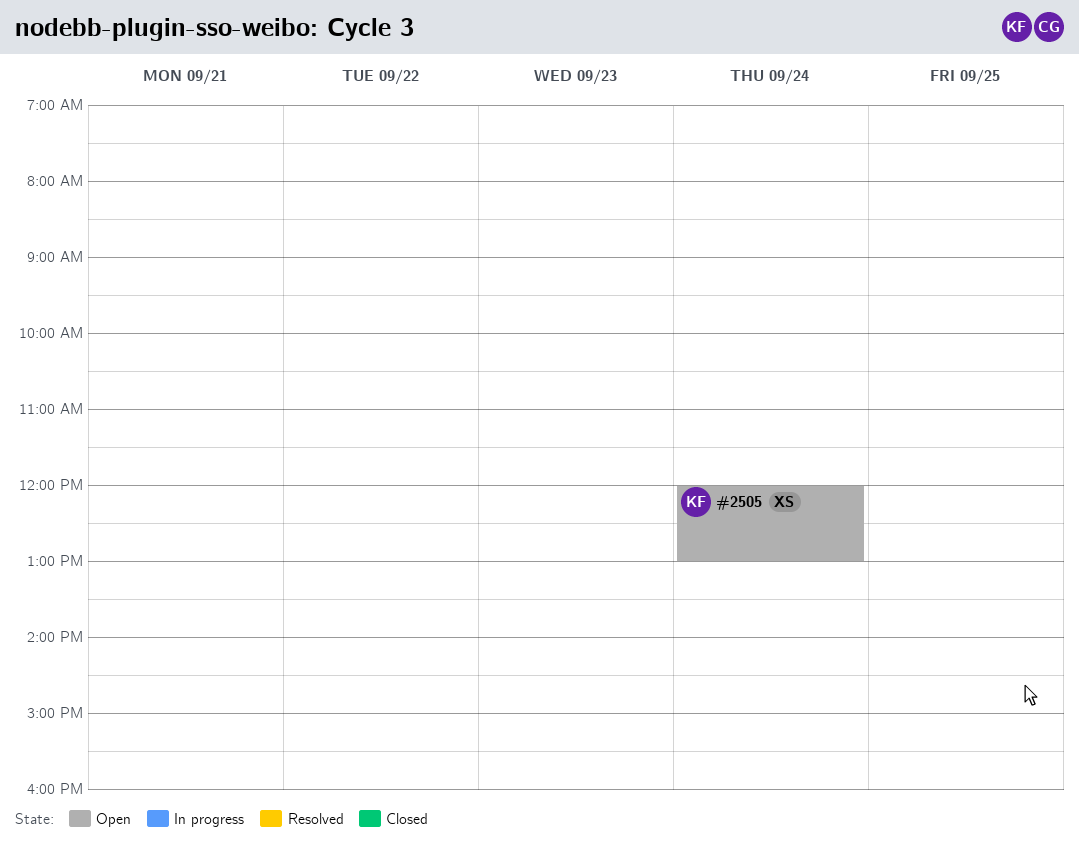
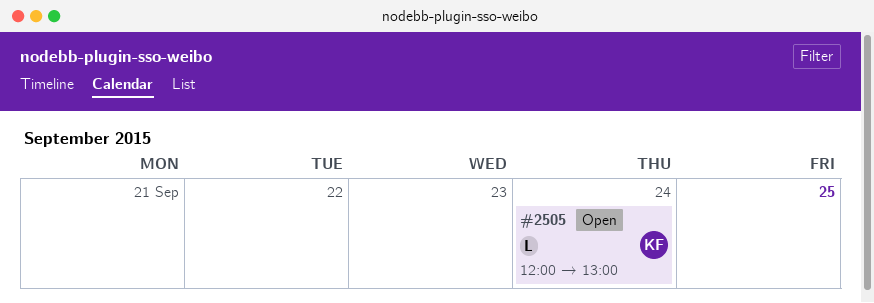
#2505, estimate: XS -> L

